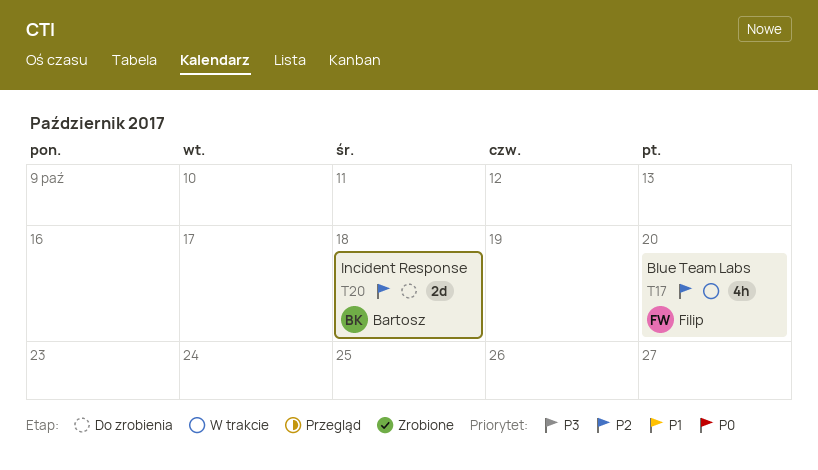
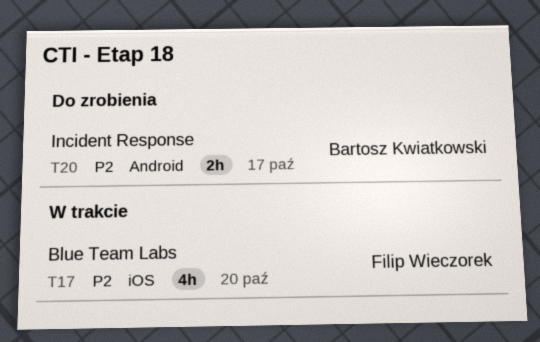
T20, estimate: 2d -> 2h
T20, due: Oct 18 -> Oct 17

